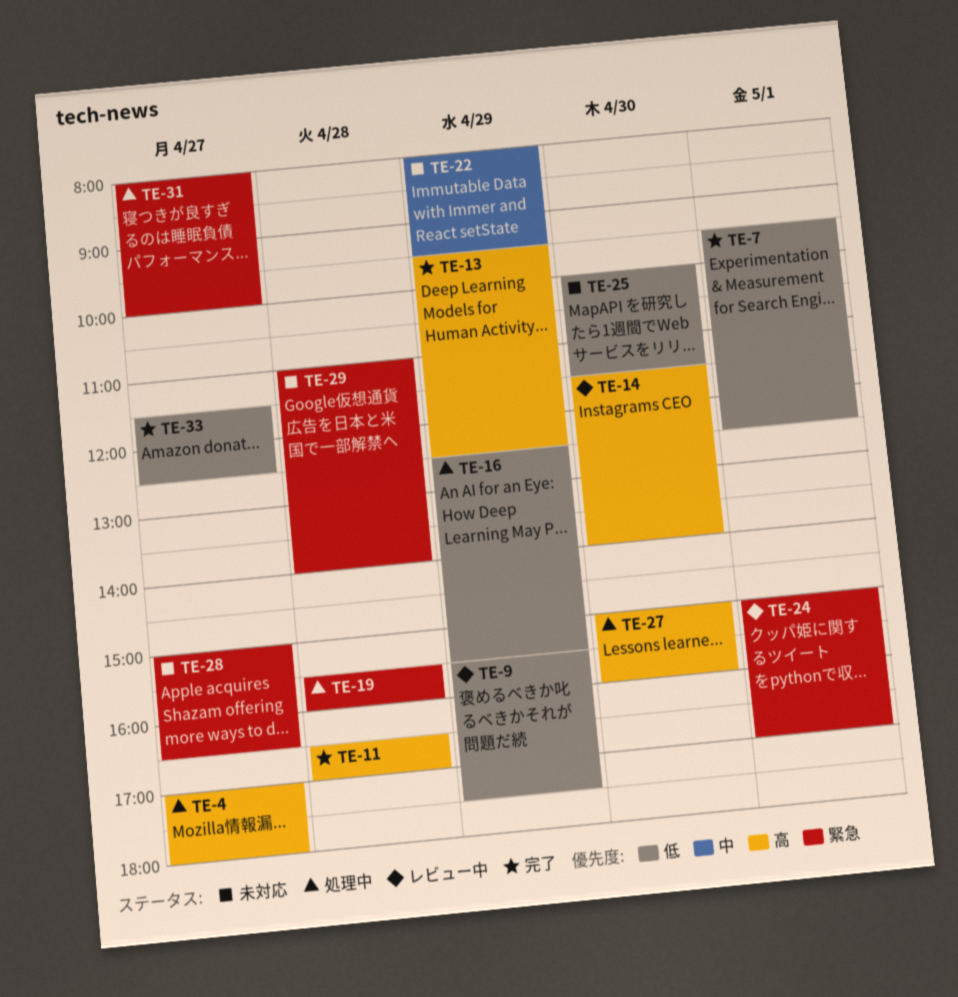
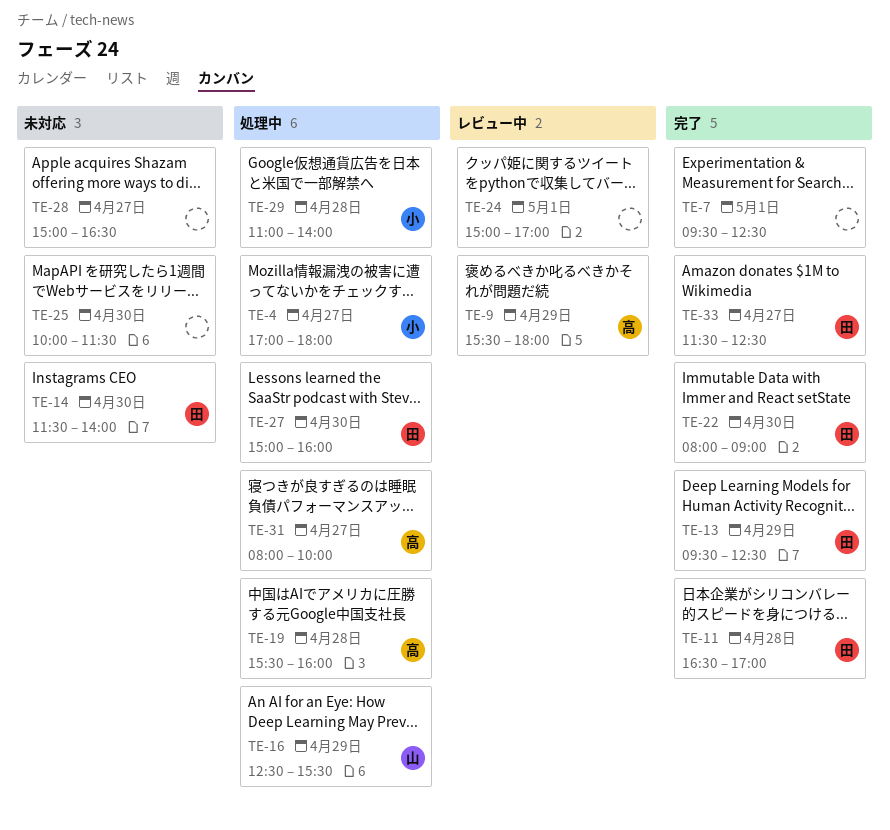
TE-9, ends: 17:30 -> 18:00
TE-14, status: レビュー中 -> 未対応
TE-22, status: 未対応 -> 完了
TE-22, day: Apr 29 -> Apr 30
TE-22, ends: 09:30 -> 09:00
TE-29, status: 未対応 -> 処理中

